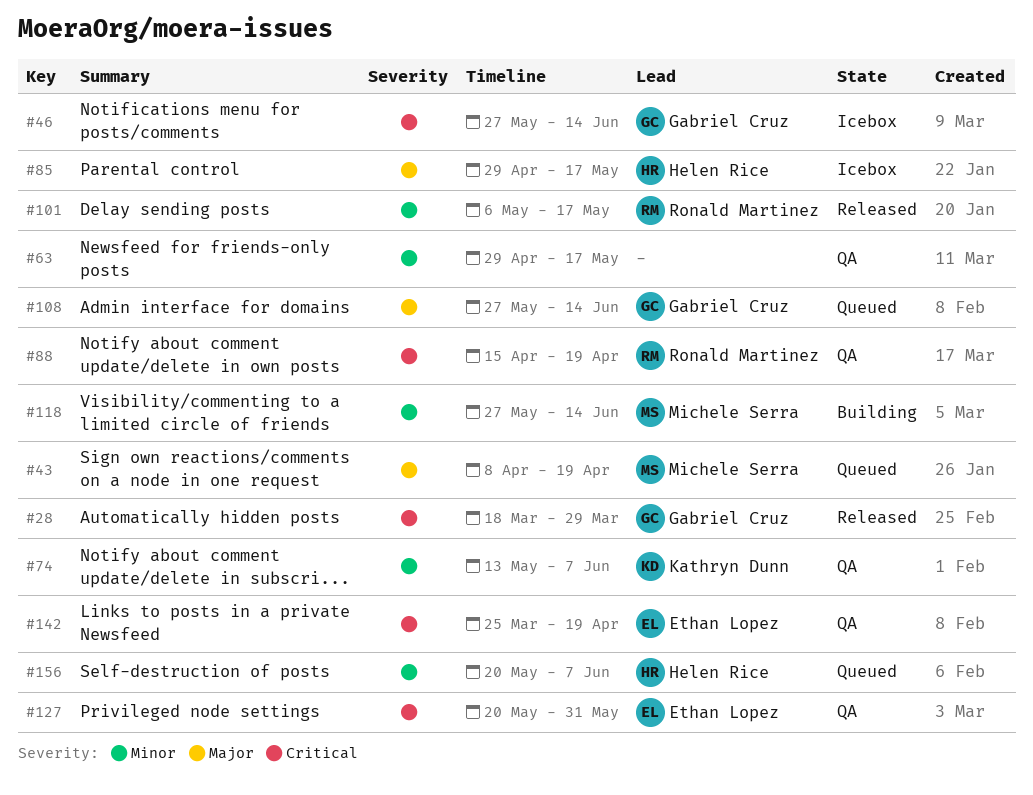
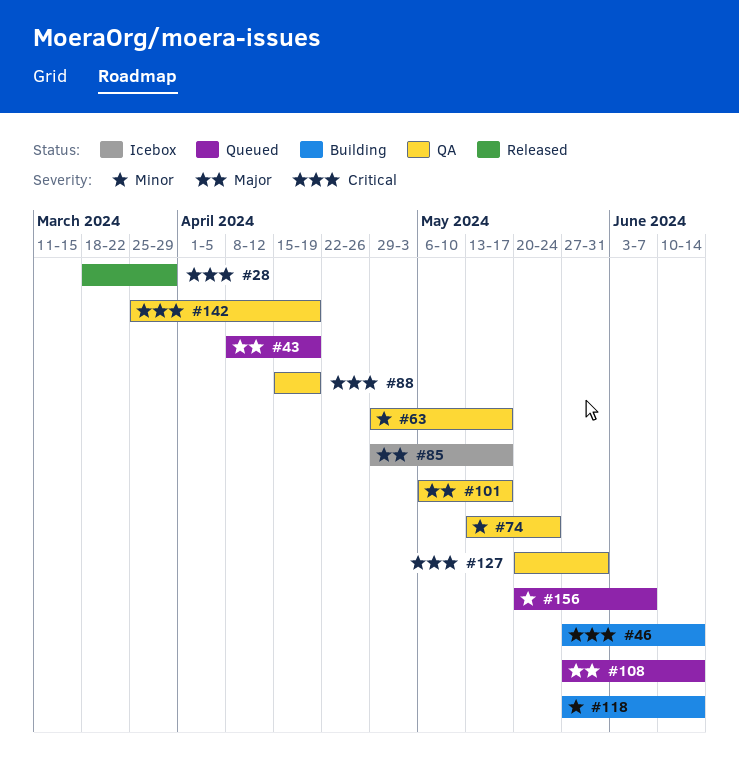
#46, status: Icebox -> Building
#74, due: Jun 7 -> May 24
#101, status: Released -> QA
#101, priority: Minor -> Major

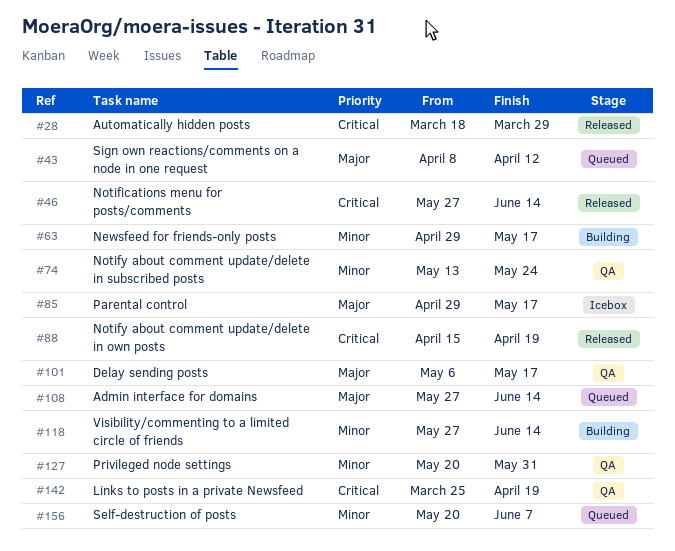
#43, due: Apr 19 -> Apr 12
#46, status: Building -> Released
#63, status: QA -> Building
#88, status: QA -> Released
#127, priority: Critical -> Minor

